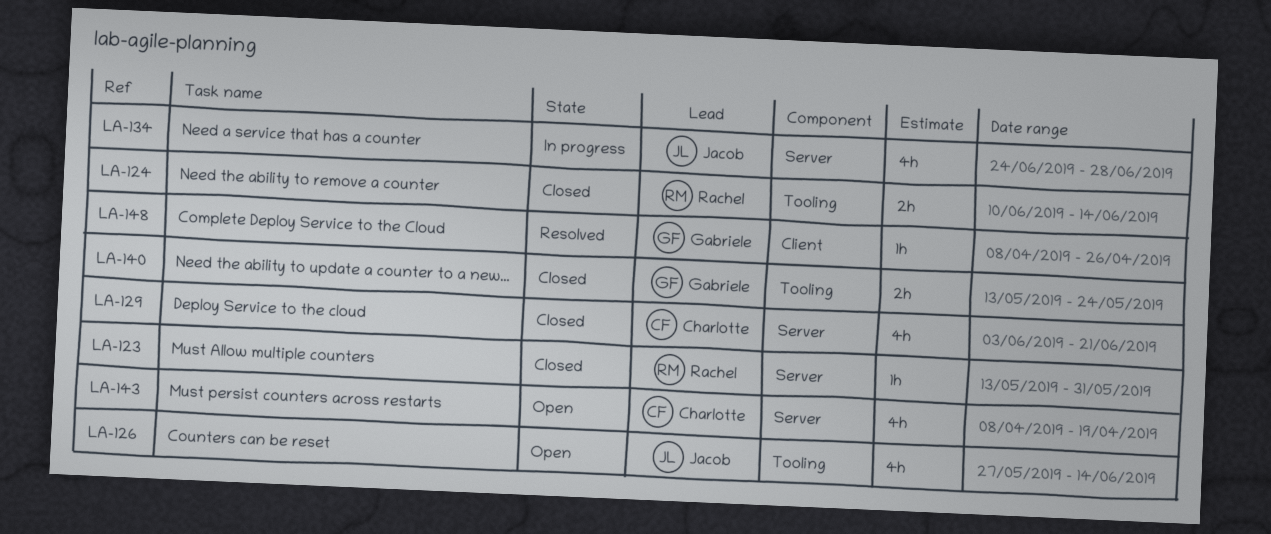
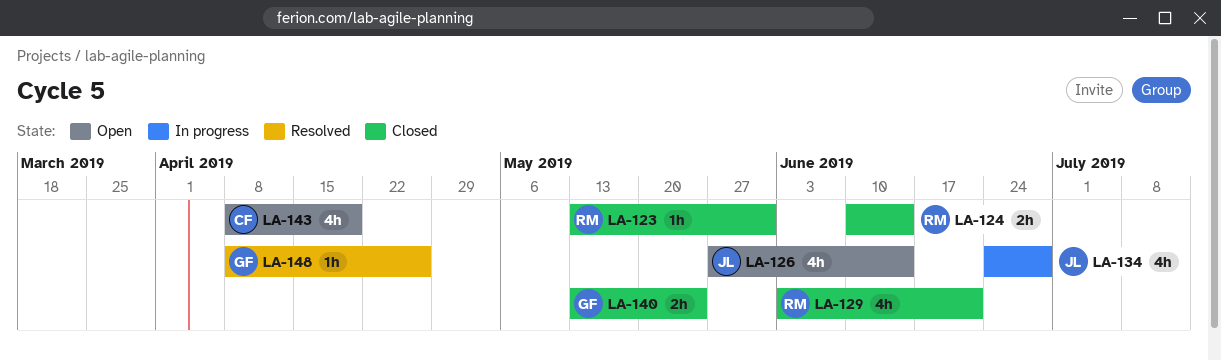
LA-129, owner: Charlotte -> Rachel

